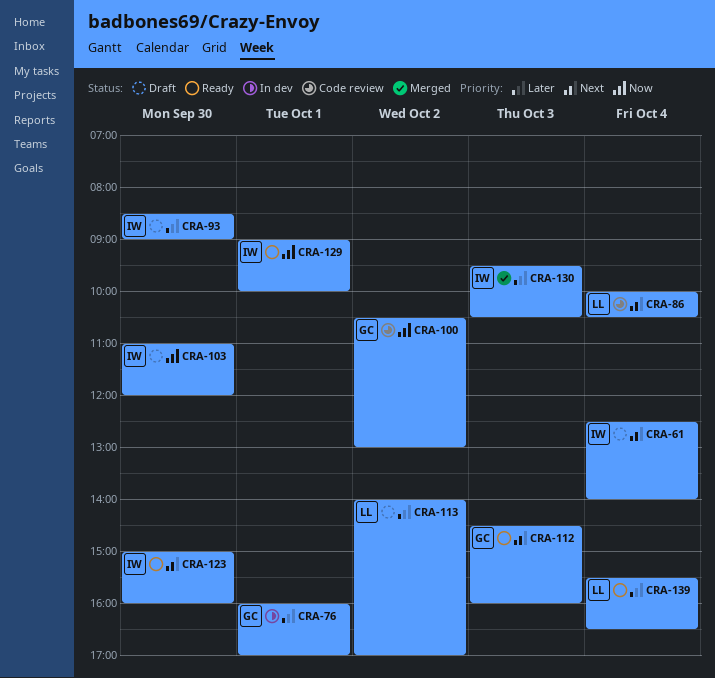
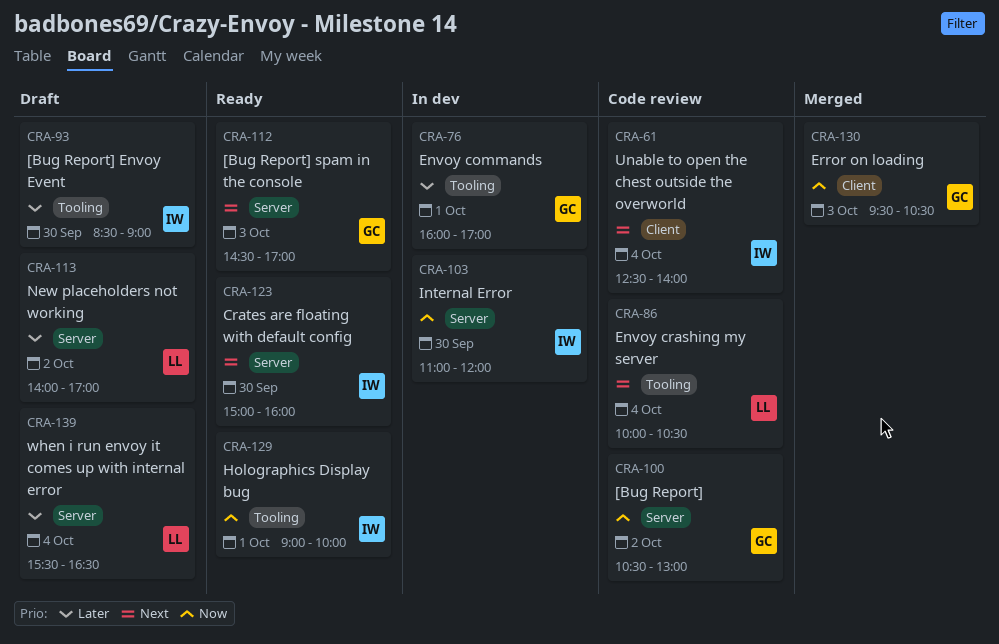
CRA-61, status: Draft -> Code review
CRA-103, status: Draft -> In dev
CRA-112, ends: 16:00 -> 17:00
CRA-130, owner: IW -> GC
CRA-130, priority: Later -> Now
CRA-139, status: Ready -> Draft

